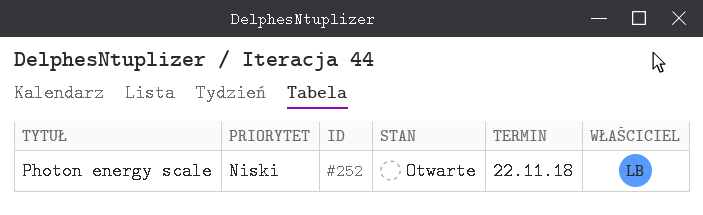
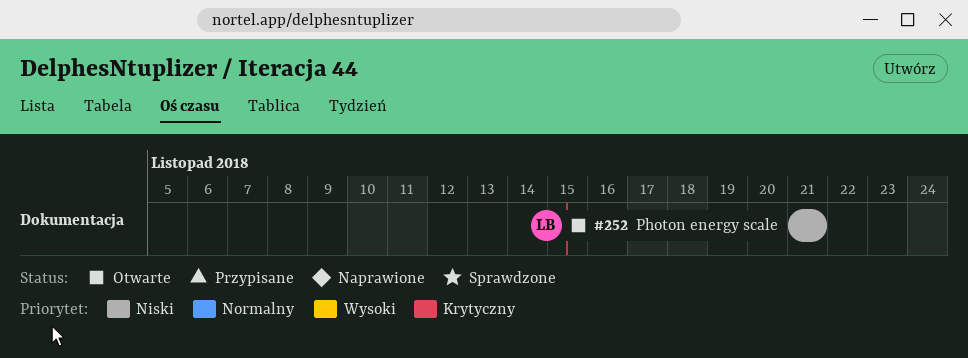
#252, due: Nov 22 -> Nov 21

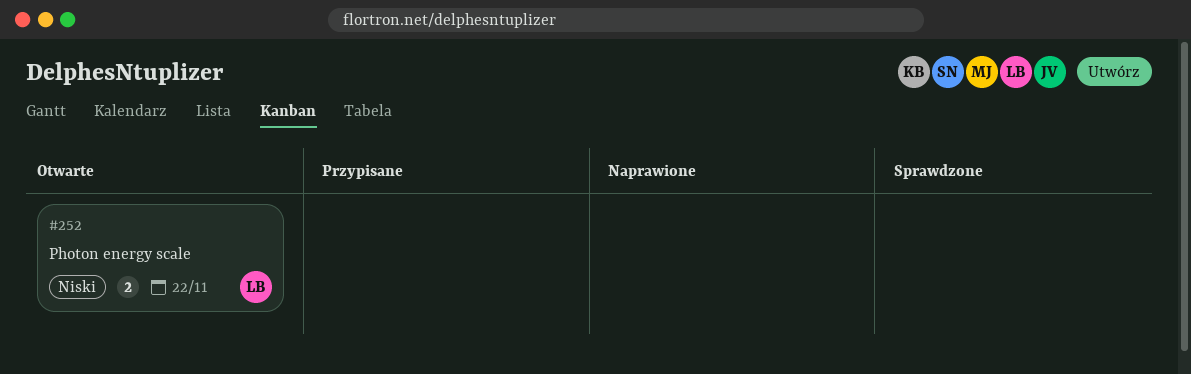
#252, due: Nov 21 -> Nov 22

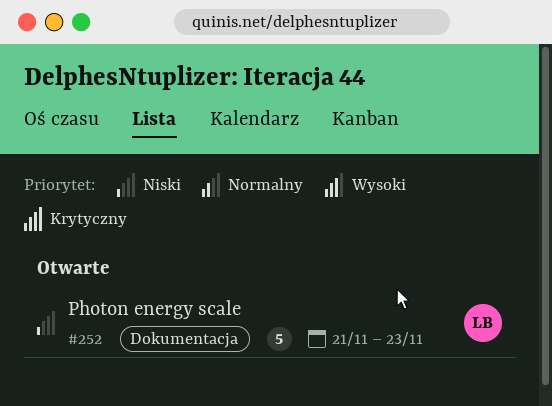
#252, estimate: 2 -> 5
#252, due: Nov 22 -> Nov 23

